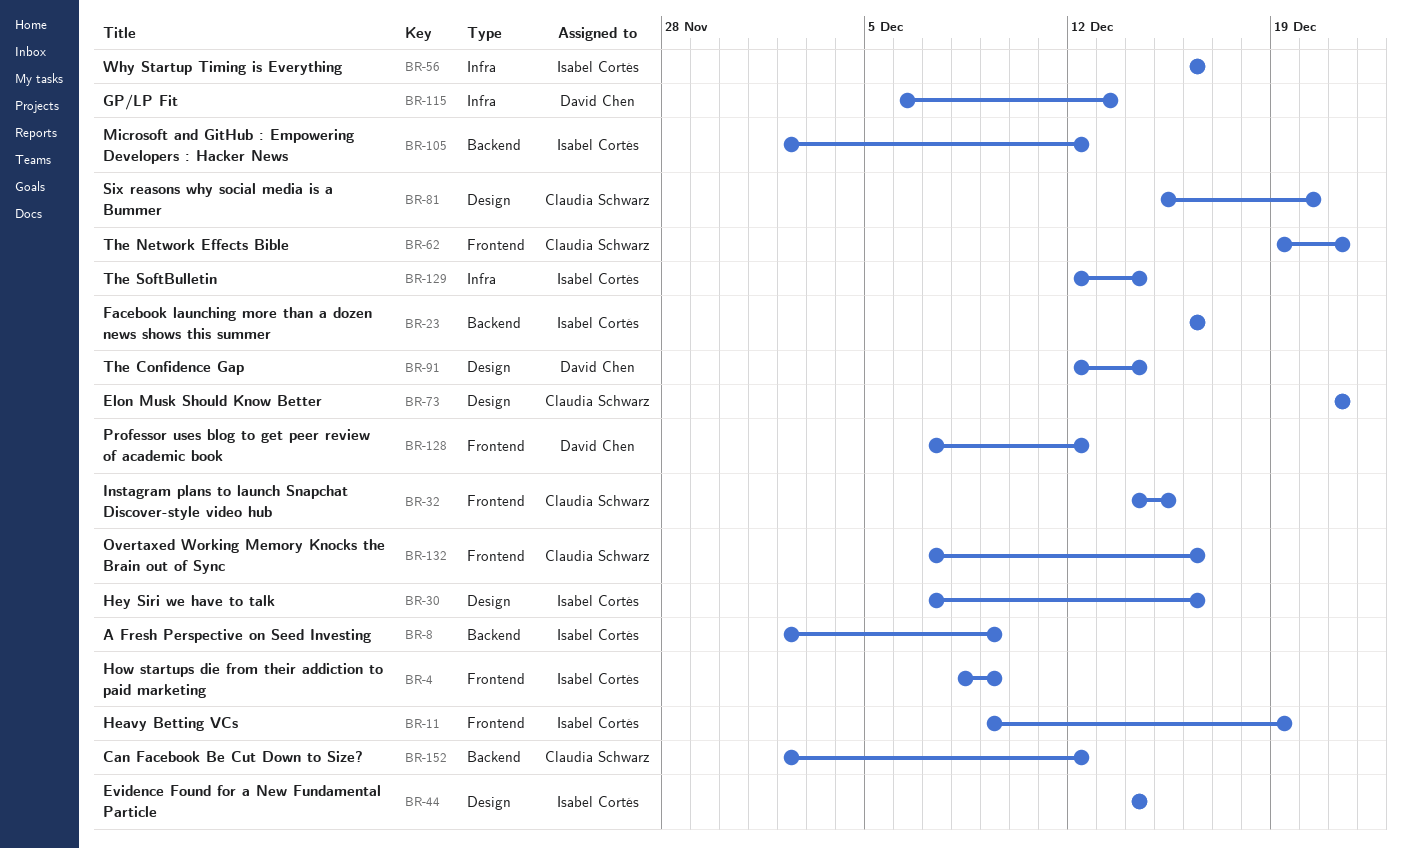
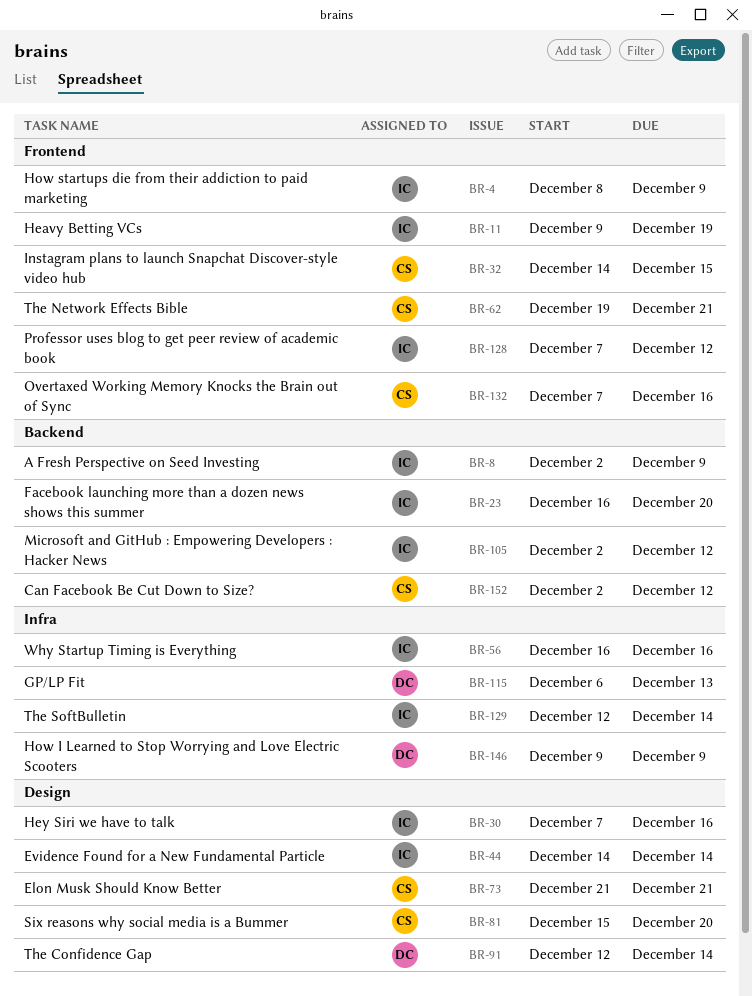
BR-23, due: Dec 16 -> Dec 20
BR-128, owner: David Chen -> Isabel Cortés
BR-146: none -> present

